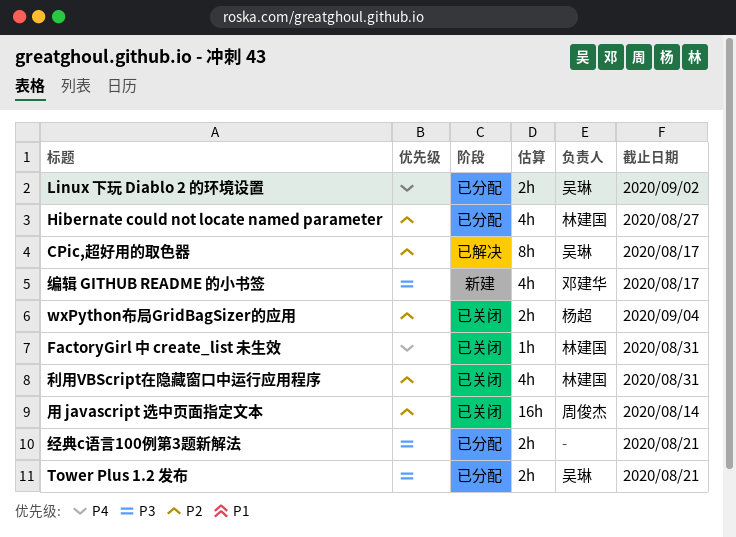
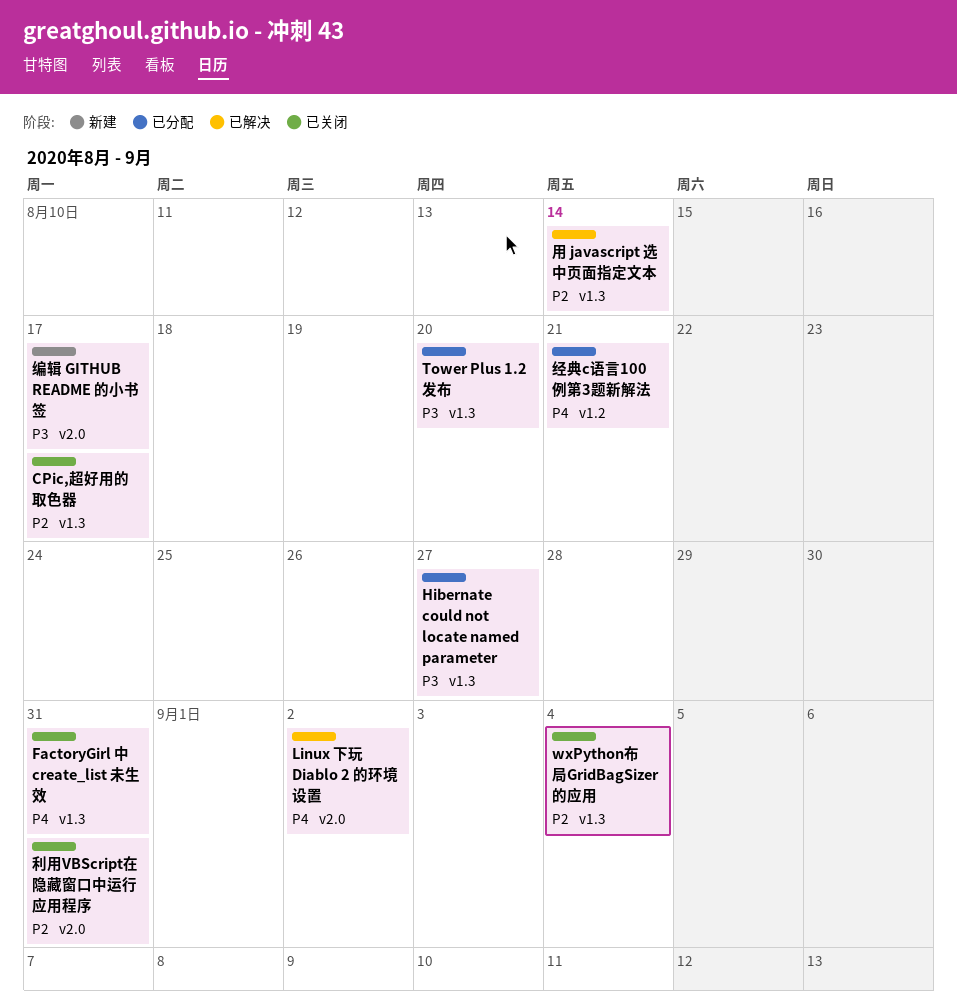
CPic,超好用的取色器, status: 已解决 -> 已关闭
Hibernate could not locate named parameter, priority: P2 -> P3
Linux 下玩 Diablo 2 的环境设置, status: 已分配 -> 已解决
Tower Plus 1.2 发布, due: Aug 21 -> Aug 20
用 javascript 选中页面指定文本, status: 已关闭 -> 已解决
经典c语言100例第3题新解法, priority: P3 -> P4

